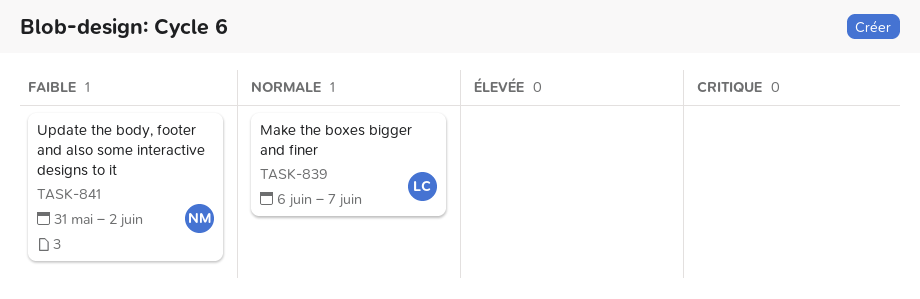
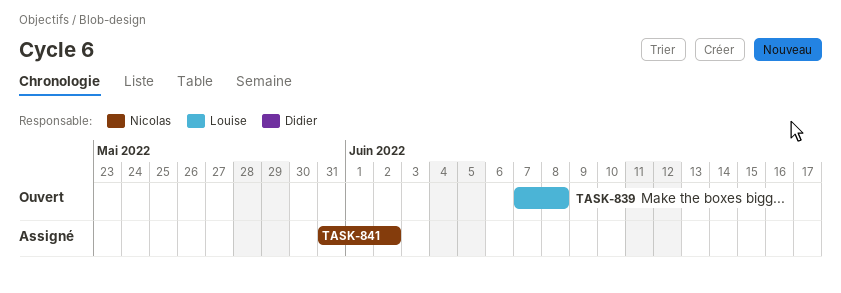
TASK-839, start: Jun 6 -> Jun 7
TASK-839, due: Jun 7 -> Jun 8

